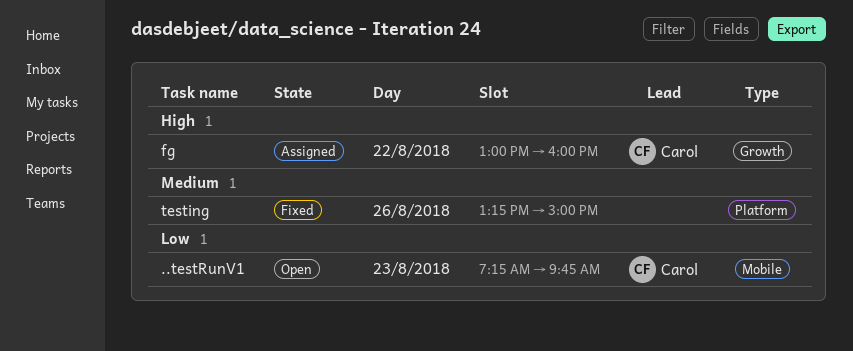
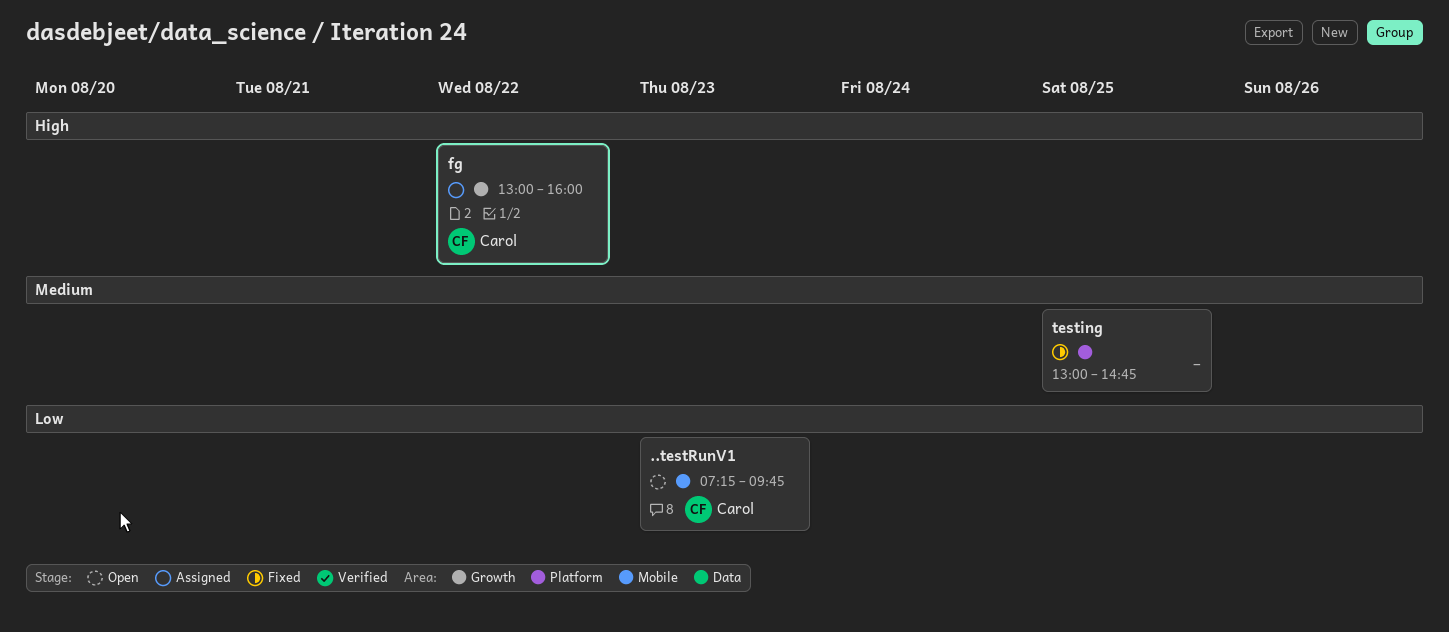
testing, day: Aug 26 -> Aug 25
testing, begins: 13:15 -> 13:00
testing, ends: 15:00 -> 14:45

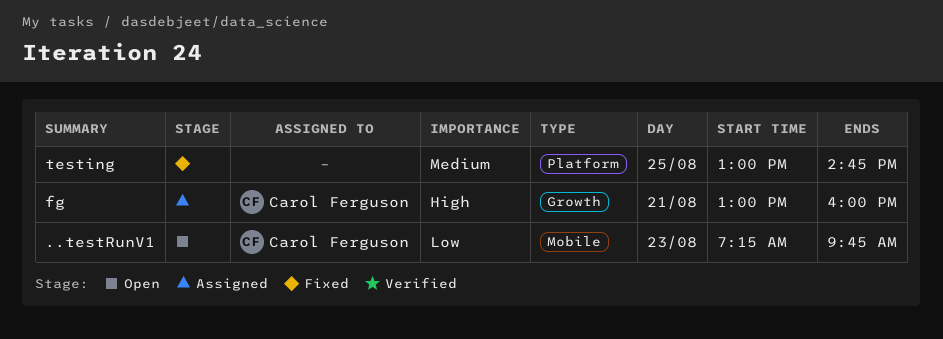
fg, day: Aug 22 -> Aug 21

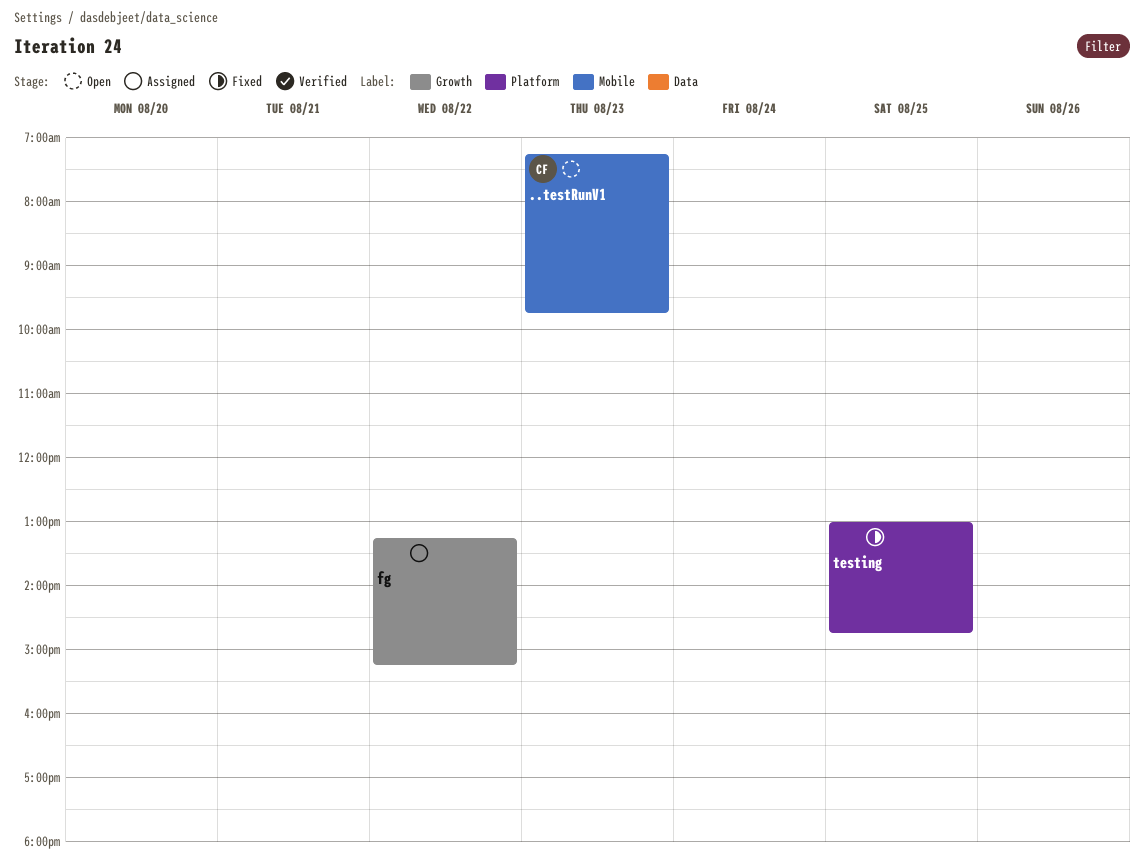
fg, owner: Carol Ferguson -> none
fg, day: Aug 21 -> Aug 22
fg, begins: 13:00 -> 13:15
fg, ends: 16:00 -> 15:15

